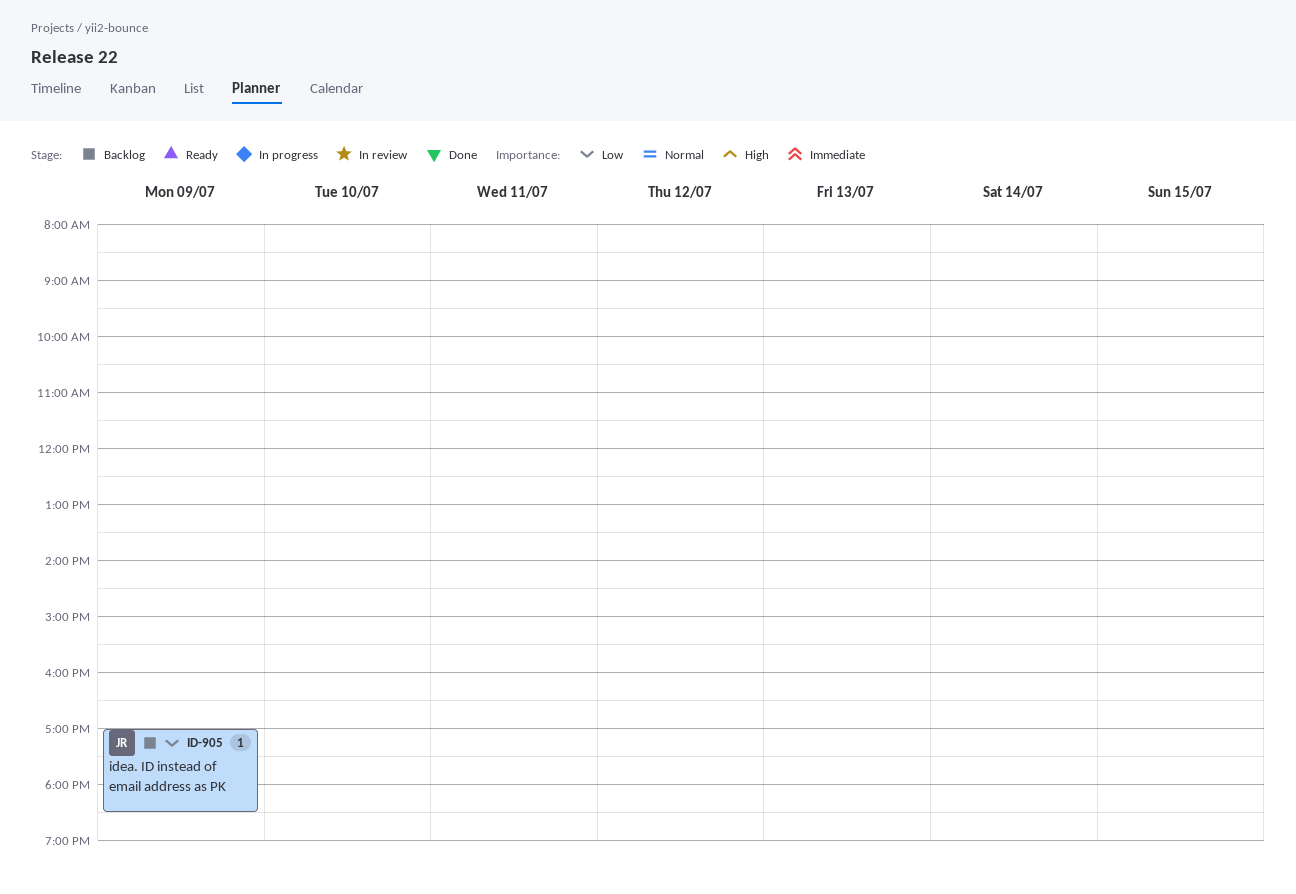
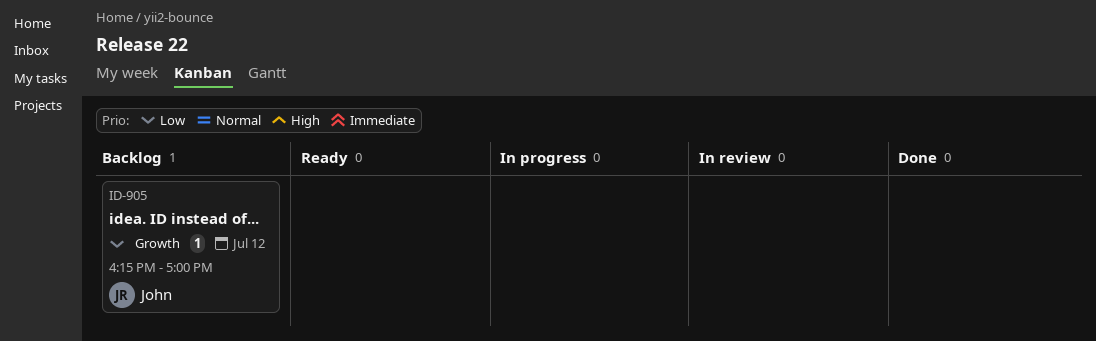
ID-905, day: Jul 9 -> Jul 12
ID-905, begins: 17:00 -> 16:15
ID-905, ends: 18:30 -> 17:00

